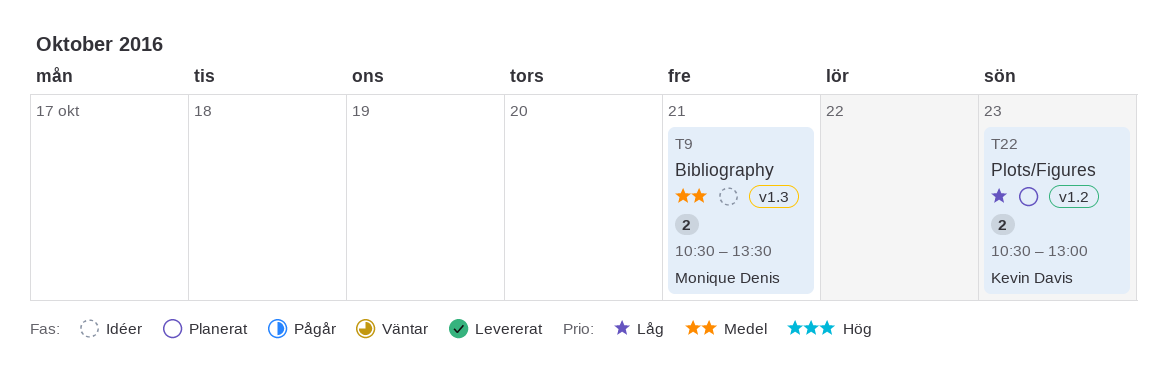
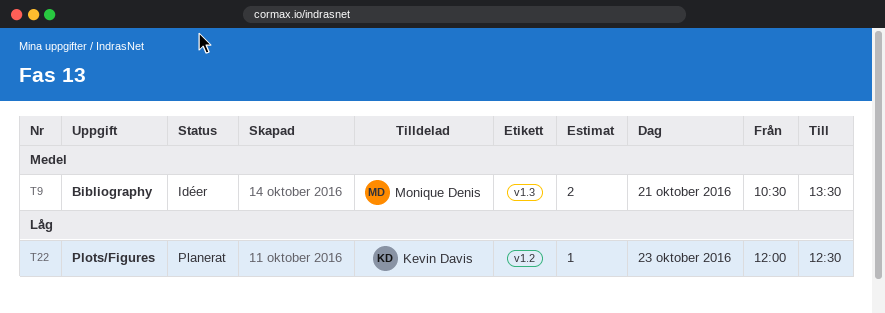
T22, estimate: 2 -> 1
T22, begins: 10:30 -> 12:00
T22, ends: 13:00 -> 12:30

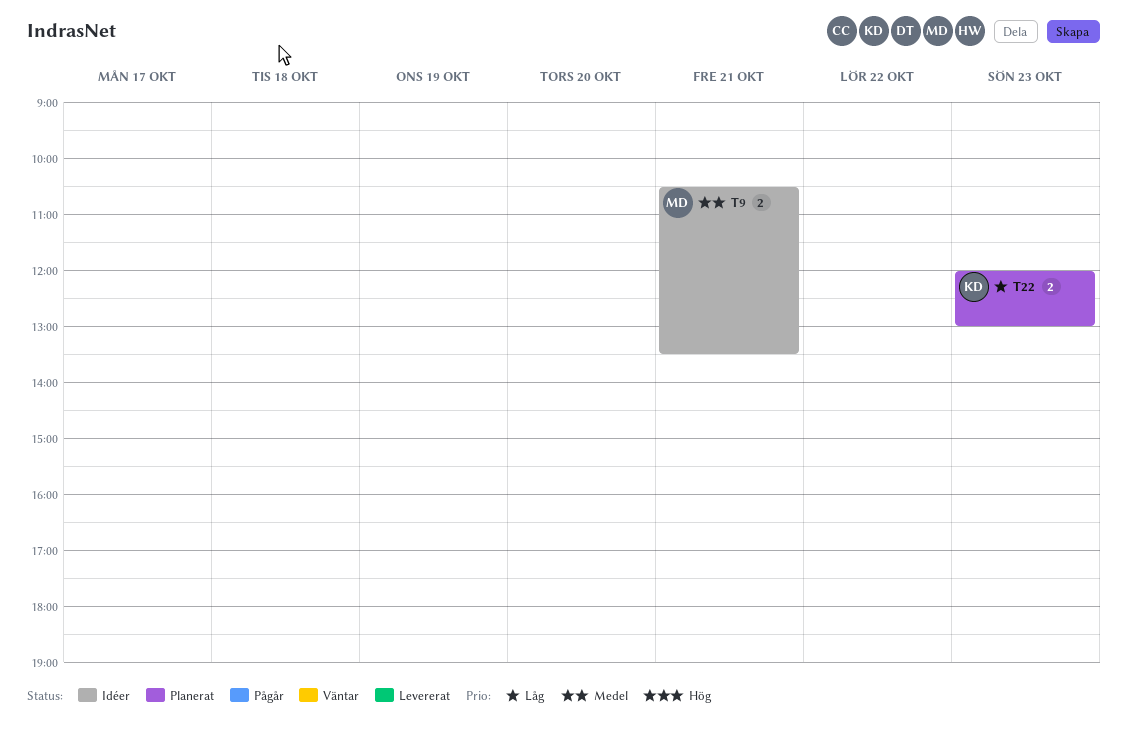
T22, estimate: 1 -> 2
T22, ends: 12:30 -> 13:00

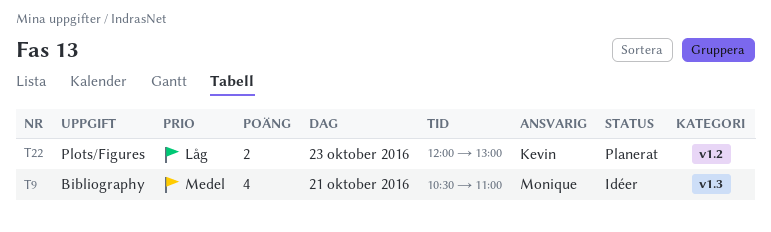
T9, estimate: 2 -> 4
T9, ends: 13:30 -> 11:00

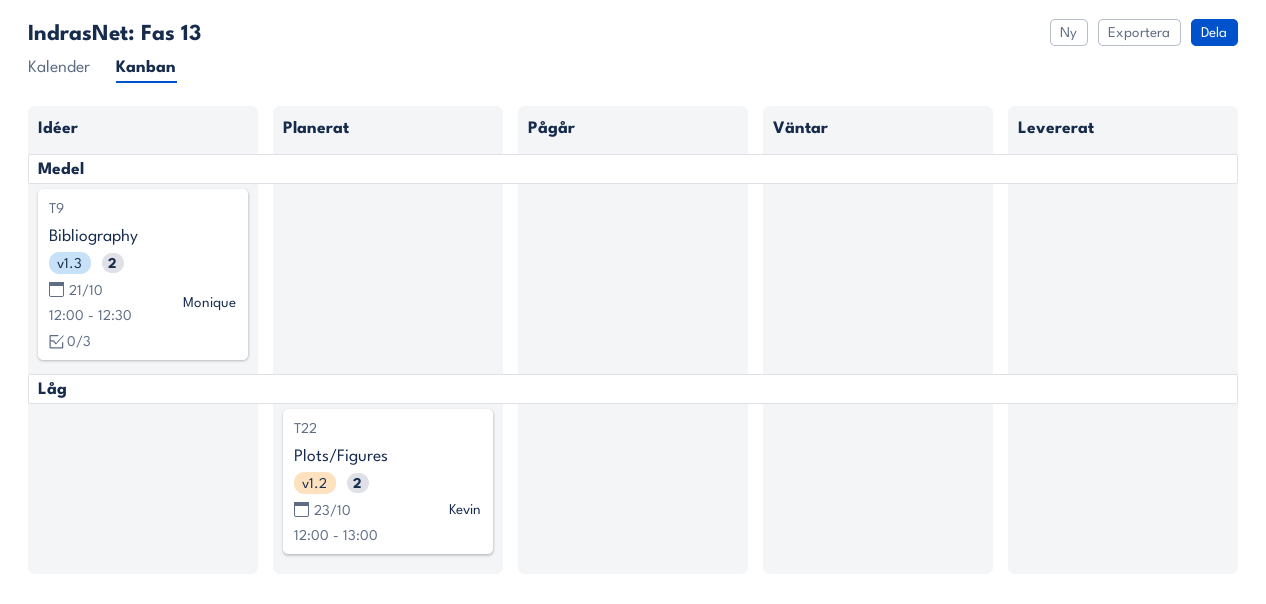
T9, estimate: 4 -> 2
T9, begins: 10:30 -> 12:00
T9, ends: 11:00 -> 12:30

